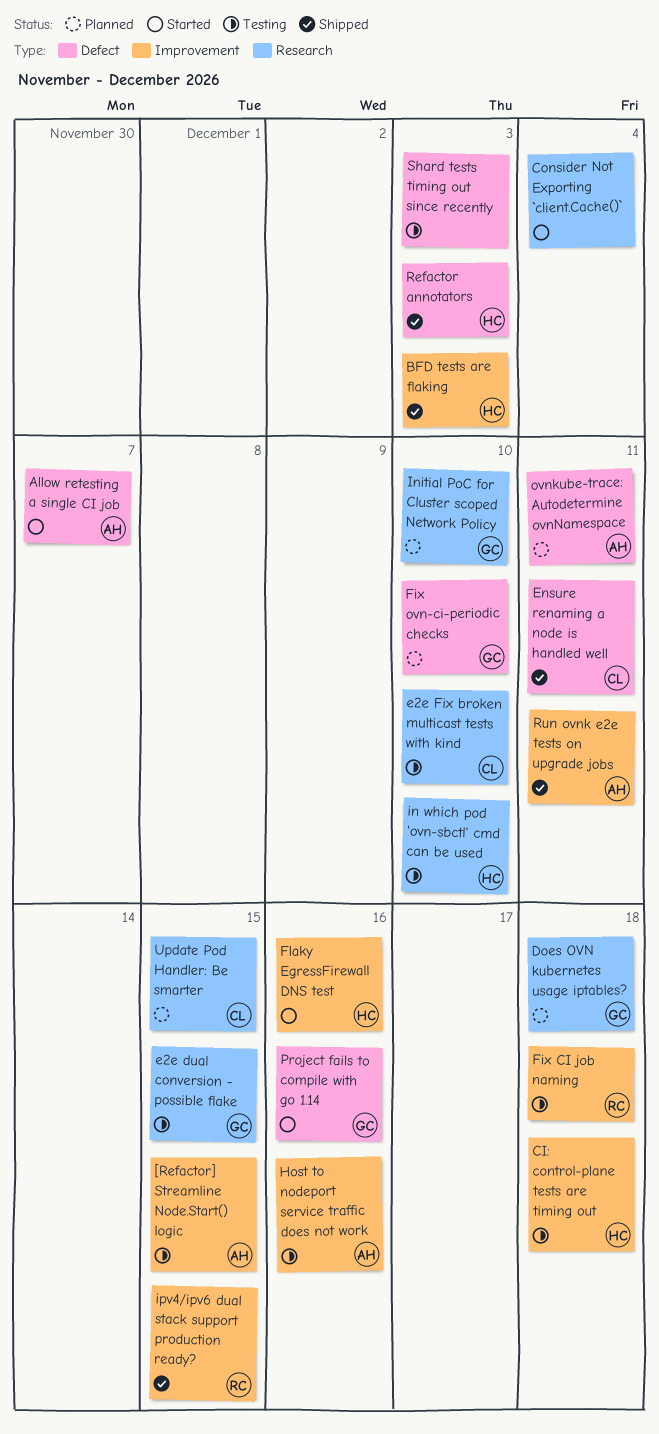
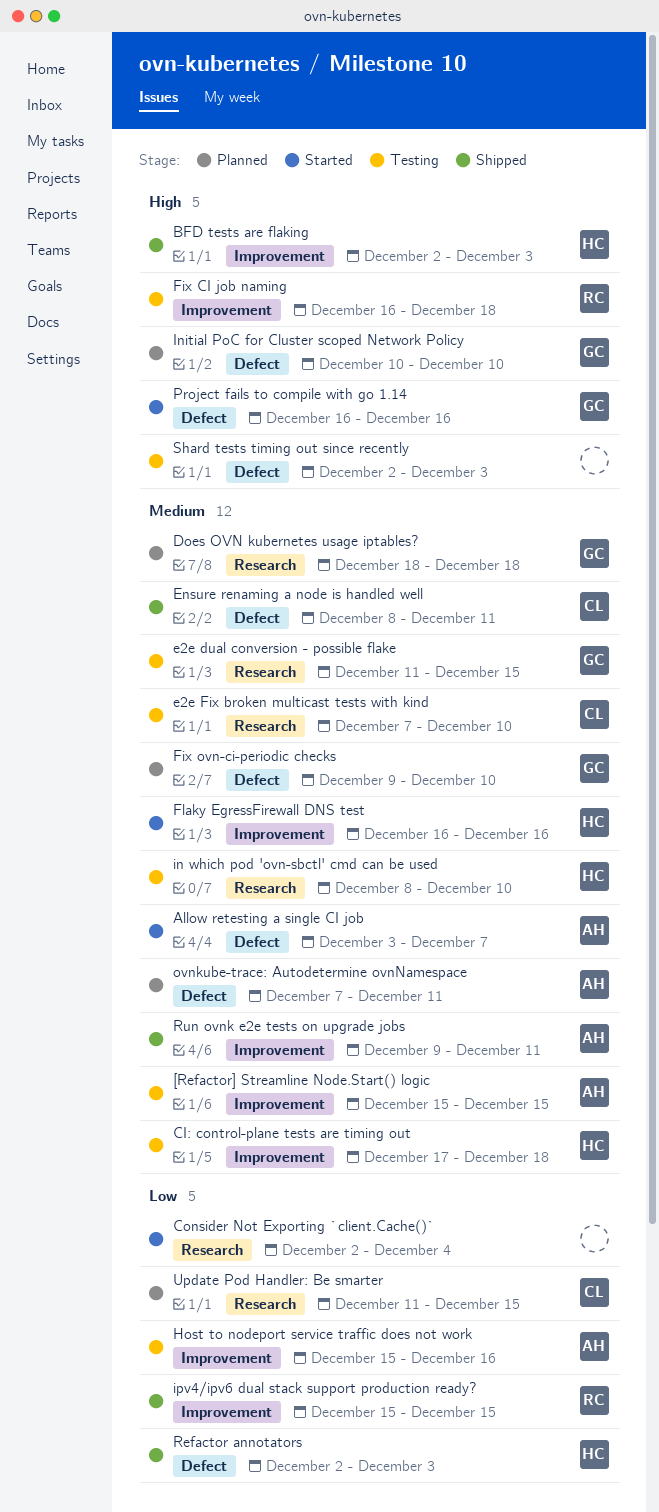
Initial PoC for Cluster scoped Network Policy, label: Research -> Defect

